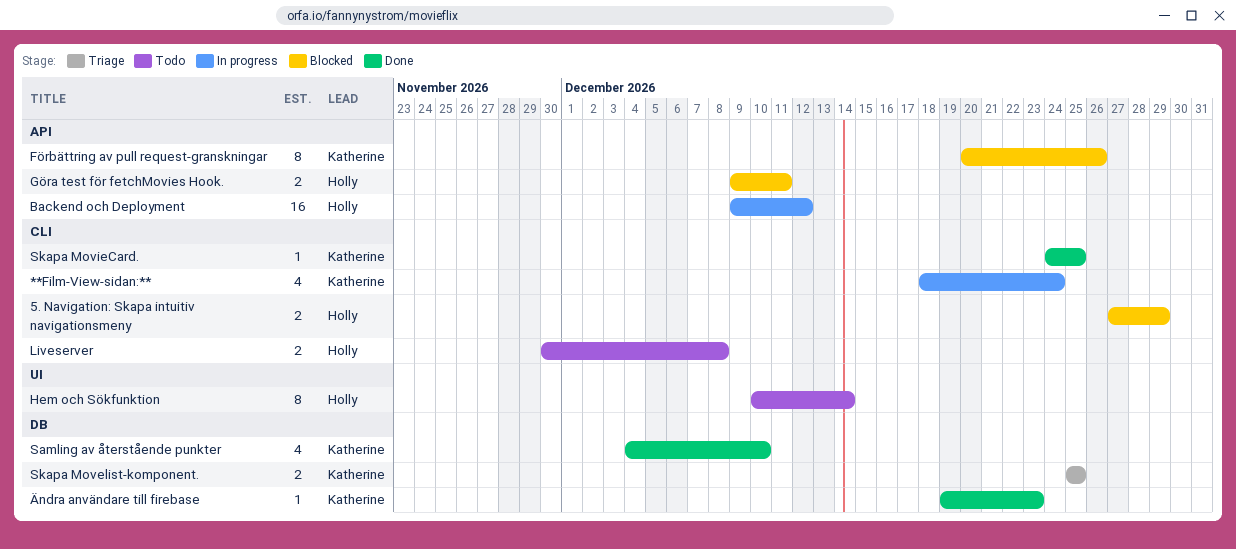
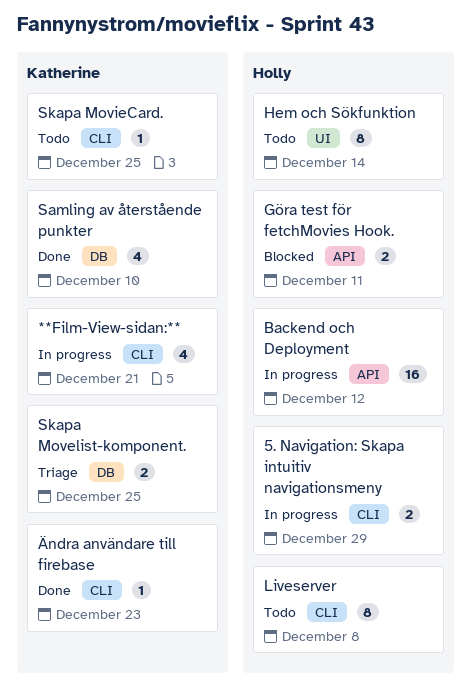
**Film-View-sidan:**, due: Dec 24 -> Dec 21
5. Navigation: Skapa intuitiv navigationsmeny, status: Blocked -> In progress
Förbättring av pull request-granskningar: present -> none
Liveserver, estimate: 2 -> 8
Skapa MovieCard., status: Done -> Todo
Ändra användare till firebase, label: DB -> CLI

